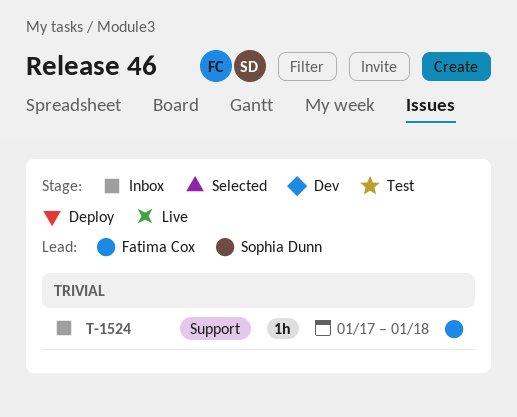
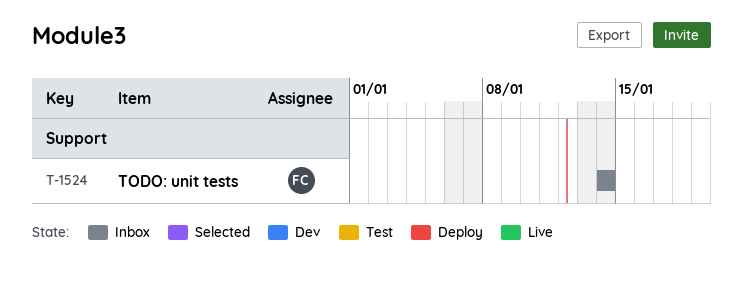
T-1524, start: Jan 17 -> Jan 14
T-1524, due: Jan 18 -> Jan 14

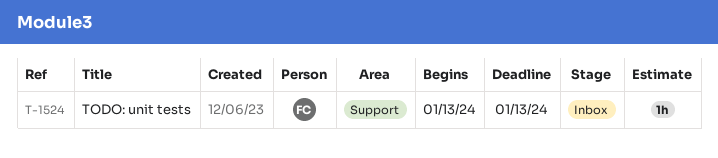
T-1524, start: Jan 14 -> Jan 13
T-1524, due: Jan 14 -> Jan 13

